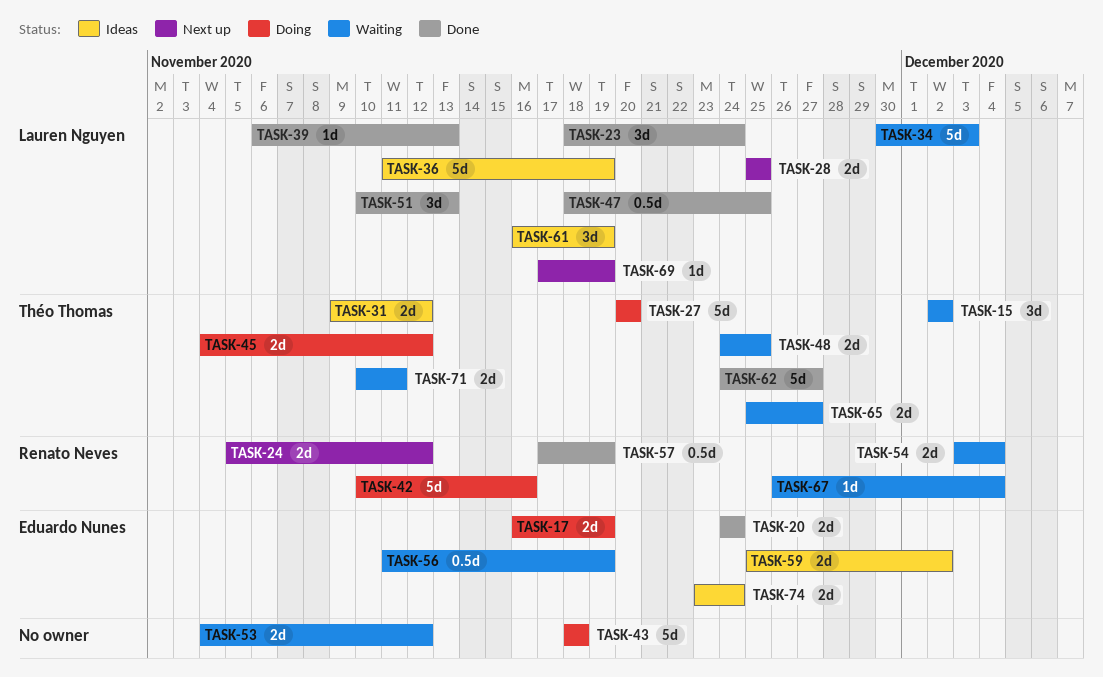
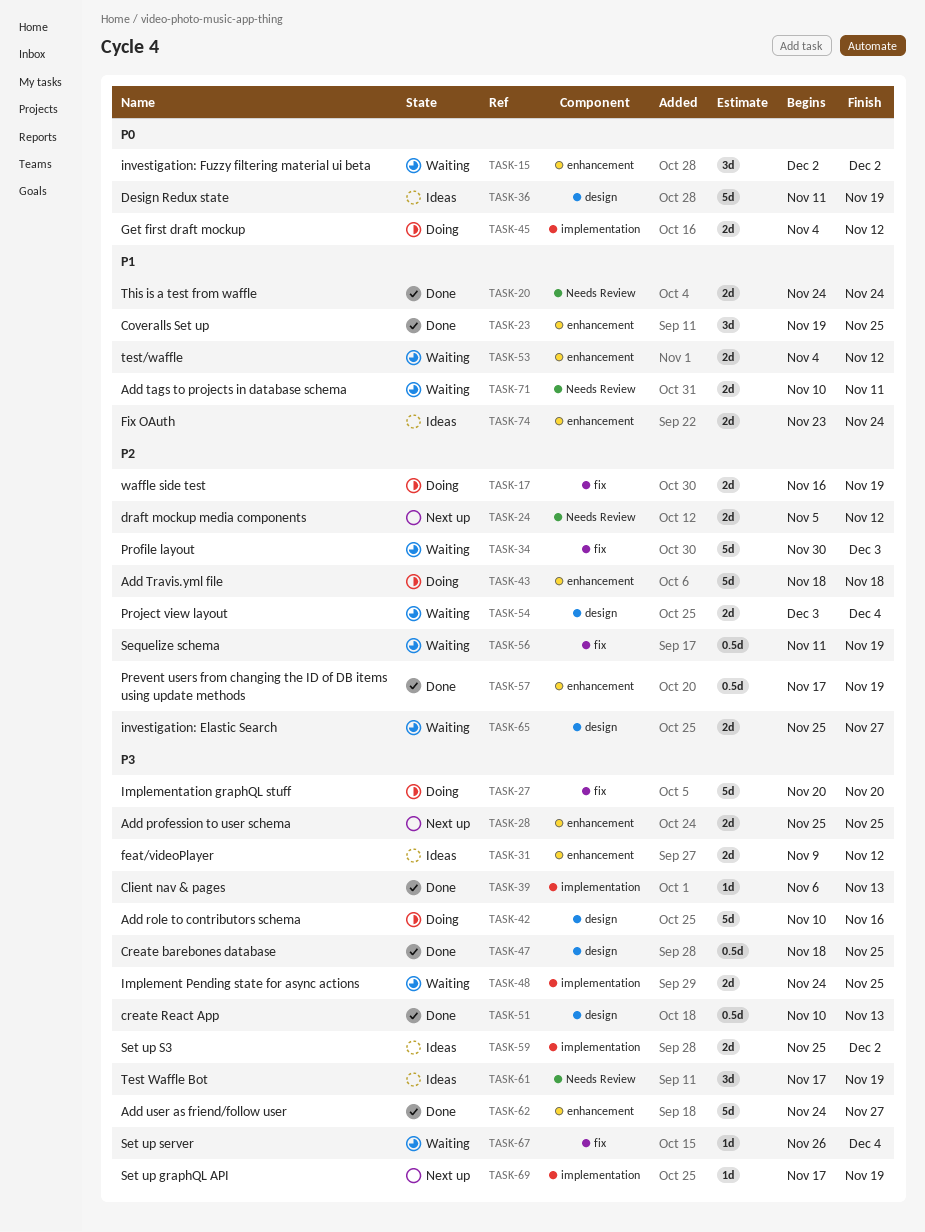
TASK-23, start: Nov 18 -> Nov 19
TASK-23, due: Nov 24 -> Nov 25
TASK-51, estimate: 3d -> 0.5d
TASK-61, start: Nov 16 -> Nov 17

